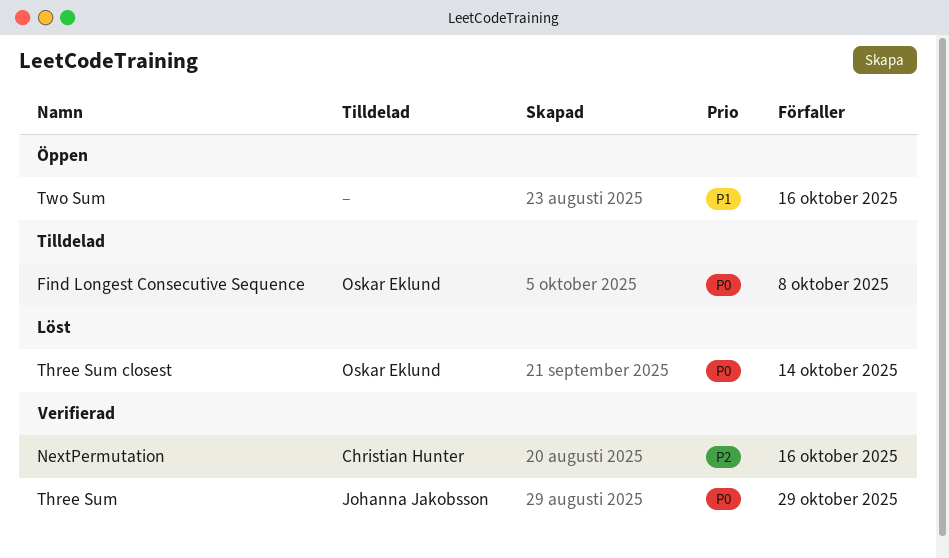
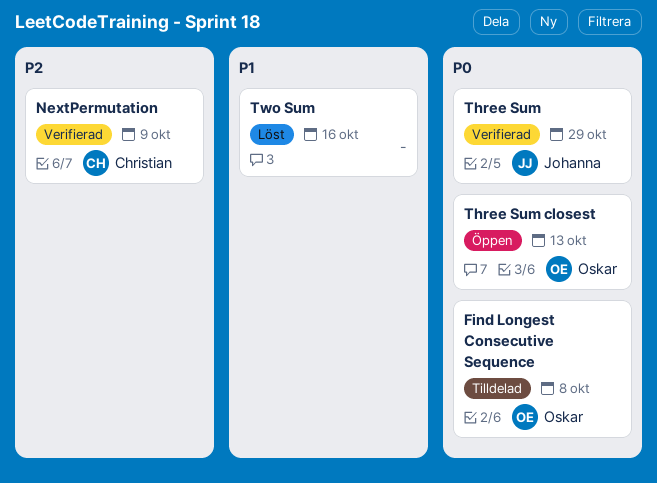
NextPermutation, due: Oct 16 -> Oct 9
Three Sum closest, status: Löst -> Öppen
Three Sum closest, due: Oct 14 -> Oct 13
Two Sum, status: Öppen -> Löst

